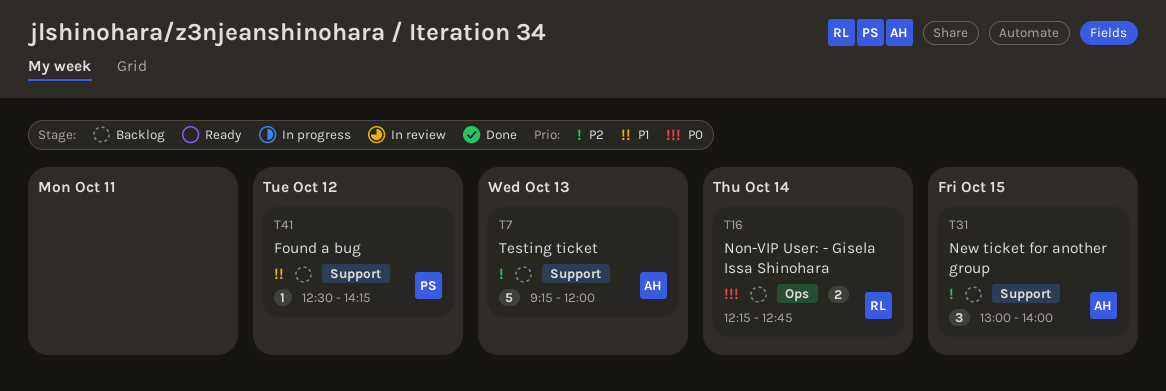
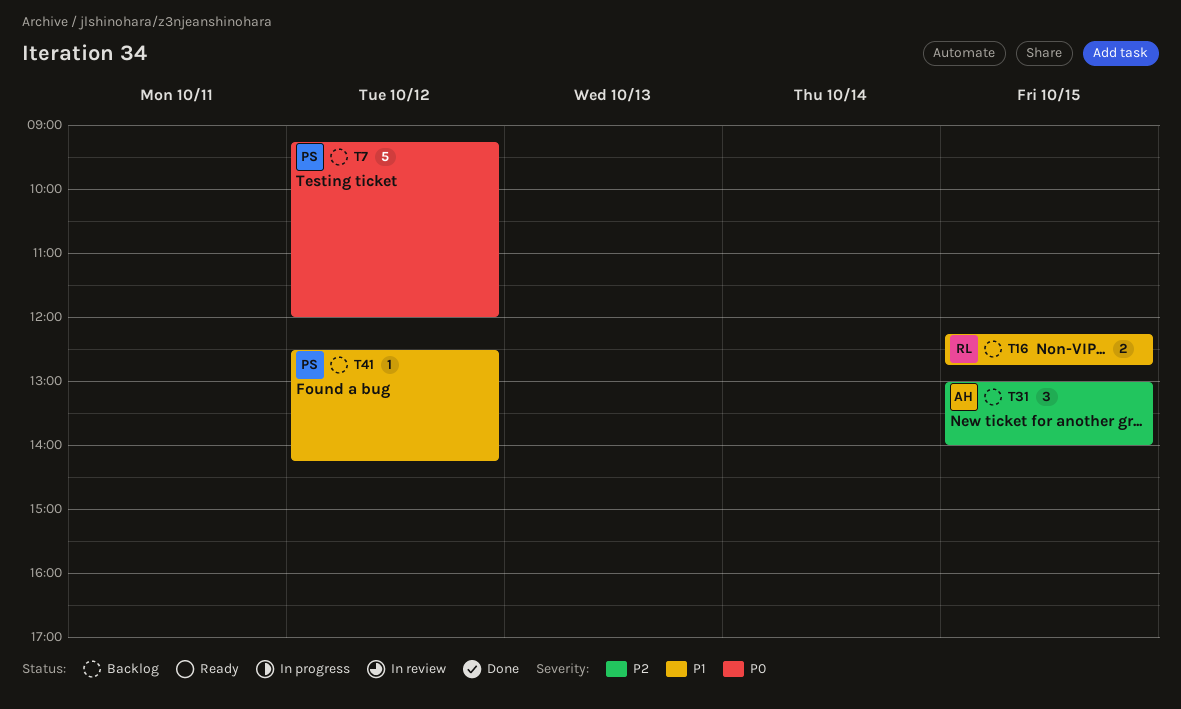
T7, owner: AH -> PS
T7, priority: P2 -> P0
T7, day: Oct 13 -> Oct 12
T16, priority: P0 -> P1
T16, day: Oct 14 -> Oct 15

